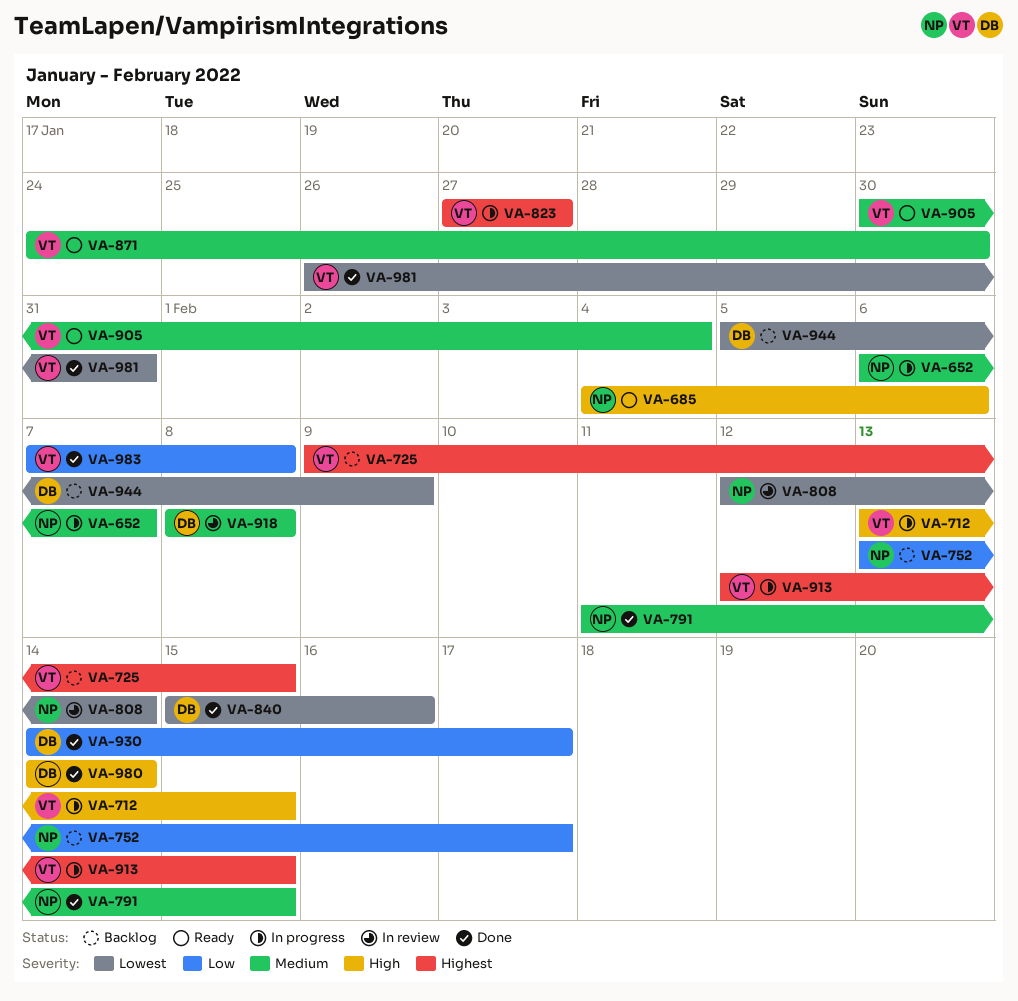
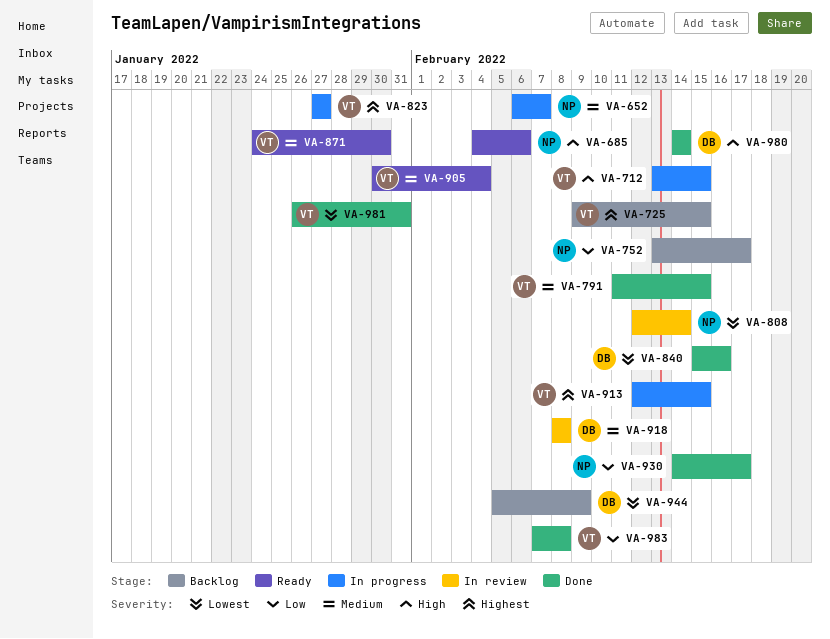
VA-791, owner: NP -> VT
VA-930, owner: DB -> NP

